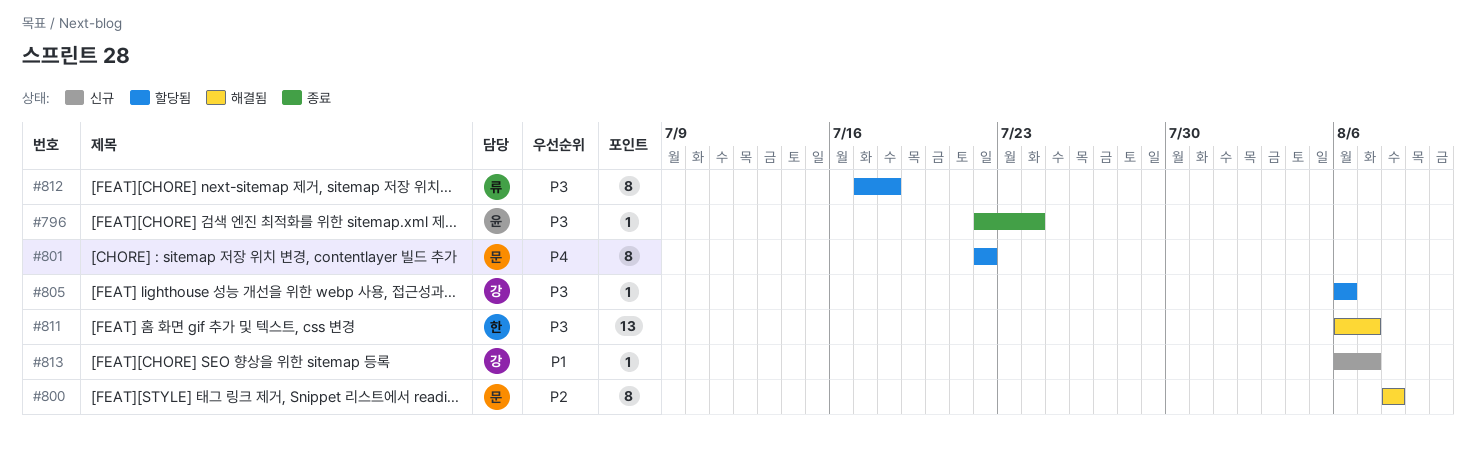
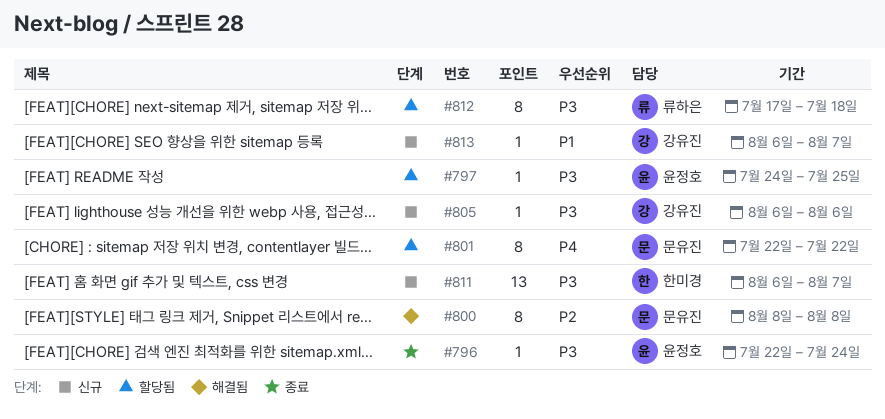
#797: none -> present
#805, status: 할당됨 -> 신규
#811, status: 해결됨 -> 신규

